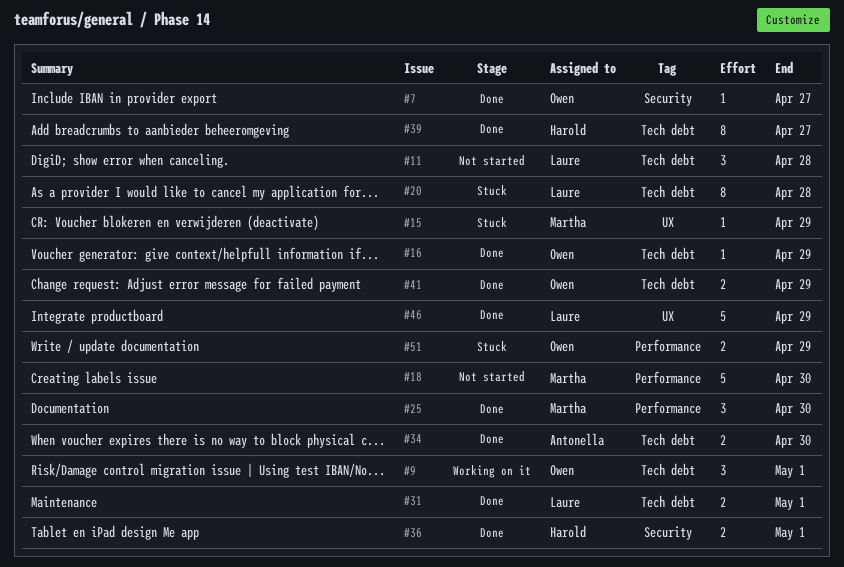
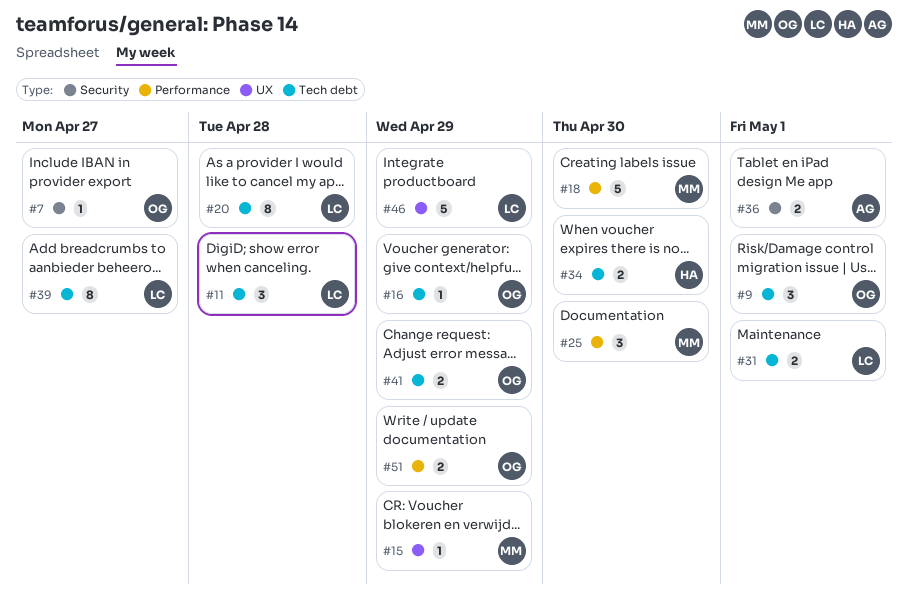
#34, owner: Antonella -> Harold
#36, owner: Harold -> Antonella
#39, owner: Harold -> Laure

